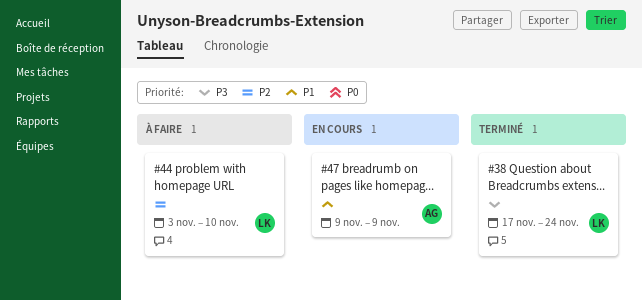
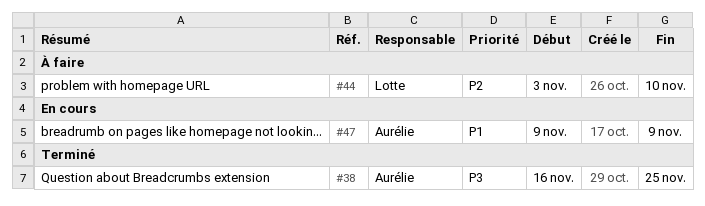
#38, owner: Lotte -> Aurélie
#38, start: Nov 17 -> Nov 16
#38, due: Nov 24 -> Nov 25

